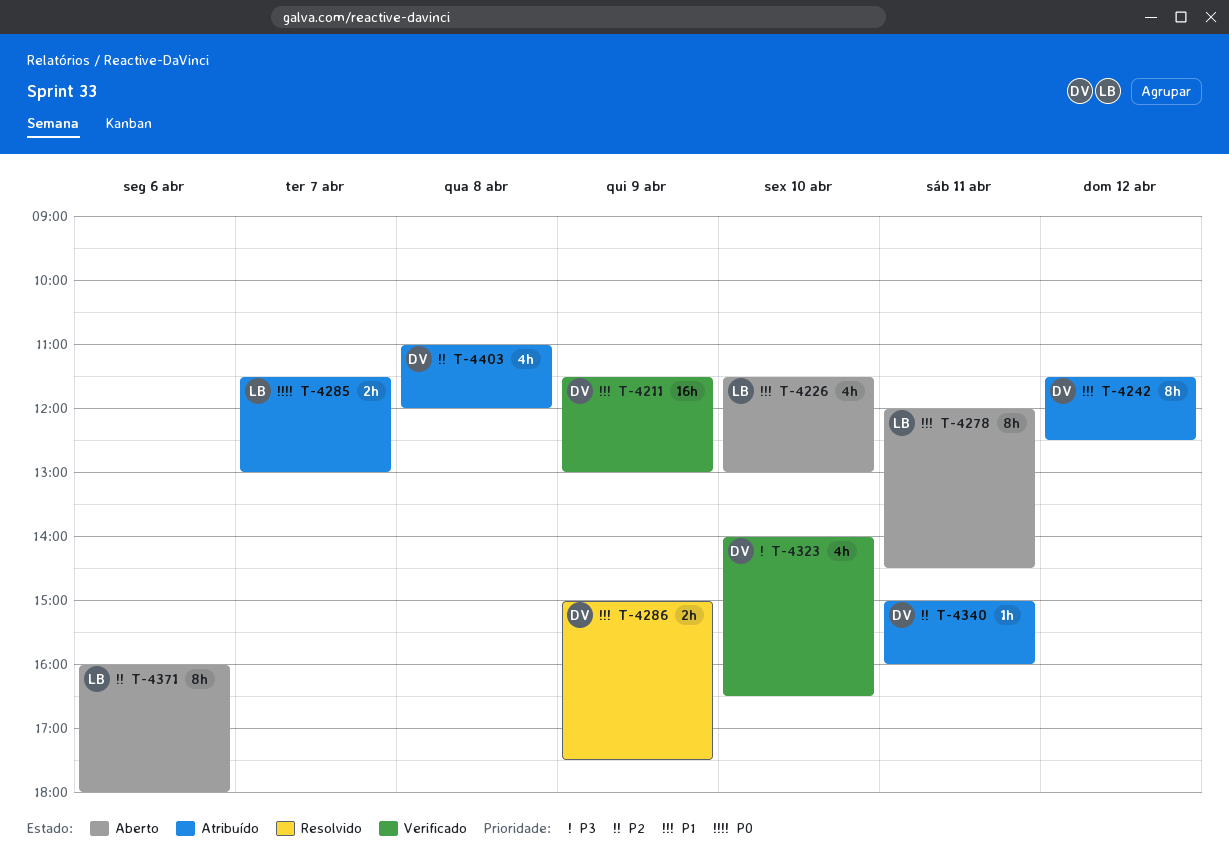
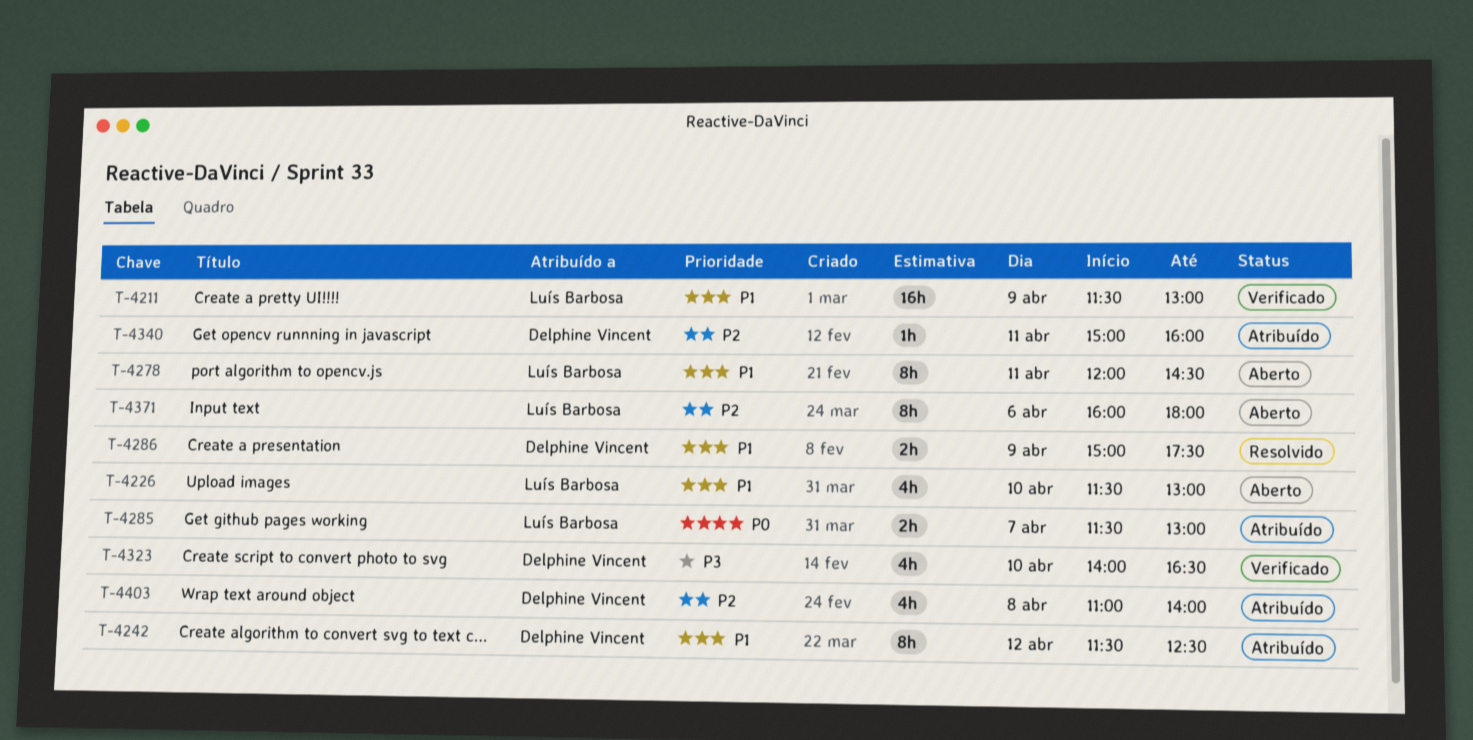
T-4211, owner: Delphine Vincent -> Luís Barbosa
T-4403, ends: 12:00 -> 14:00

